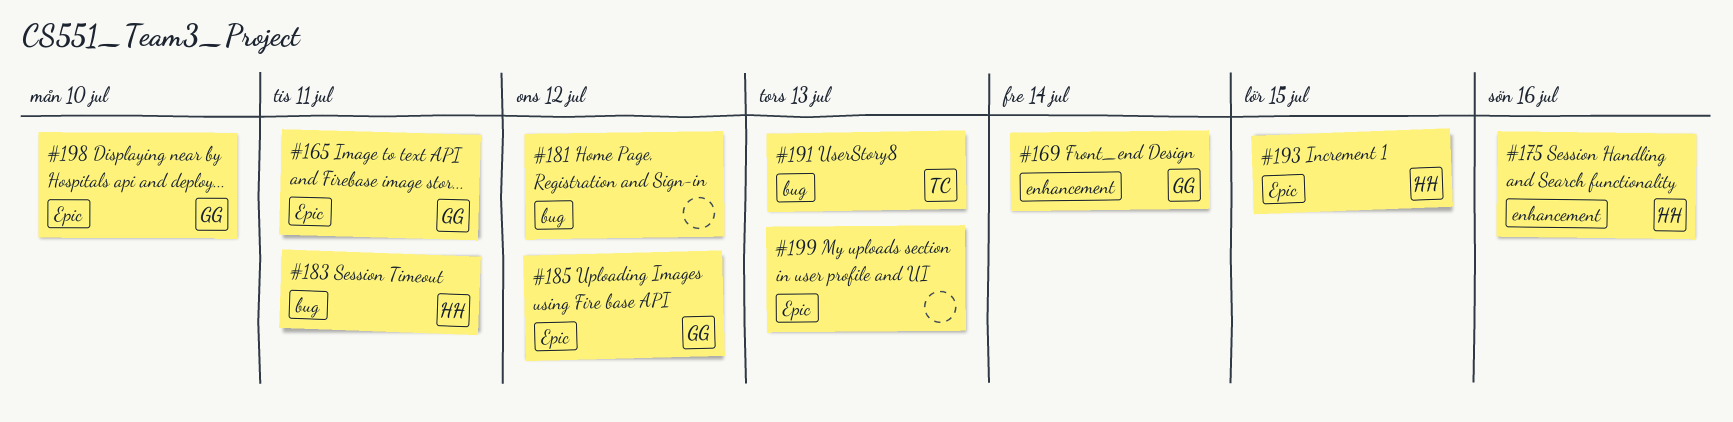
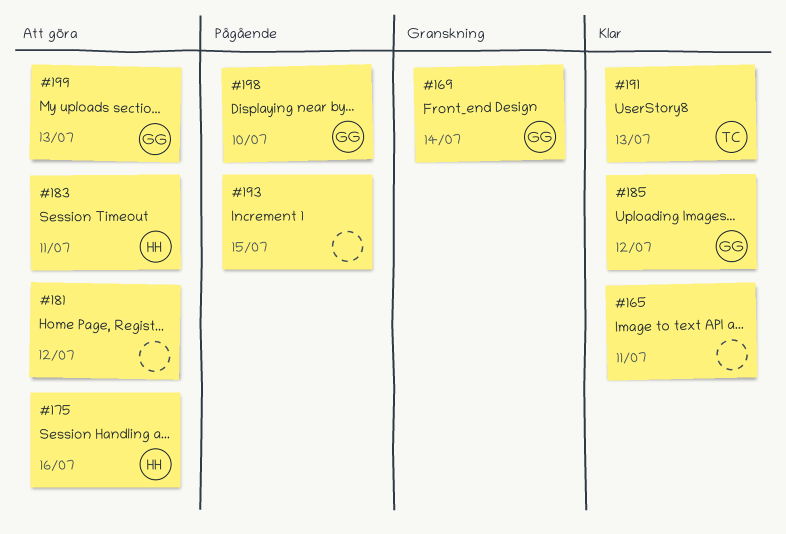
#165, owner: GG -> none
#193, owner: HH -> none
#199, owner: none -> GG

